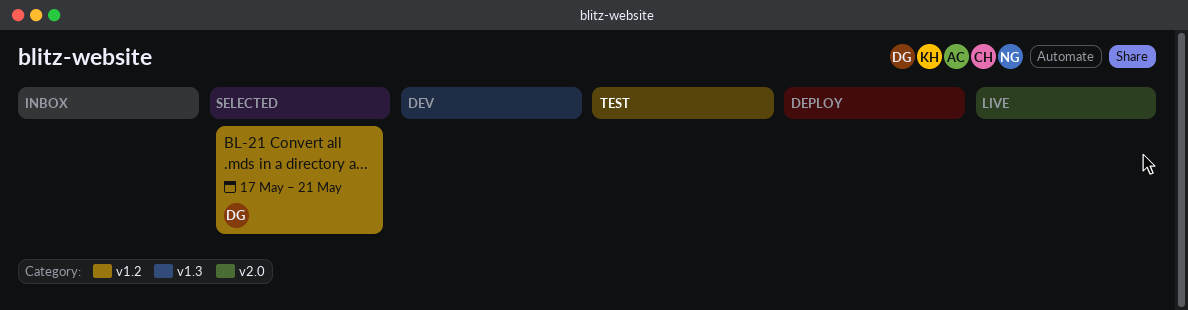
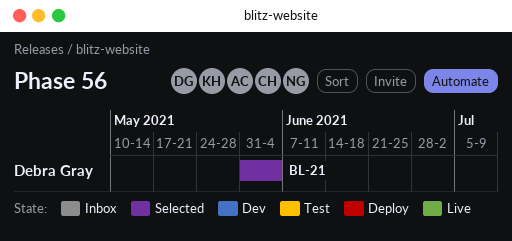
BL-21, start: May 17 -> May 31
BL-21, due: May 21 -> Jun 4

